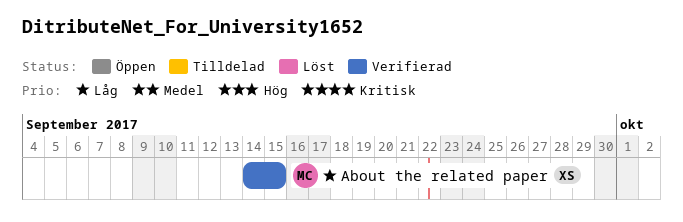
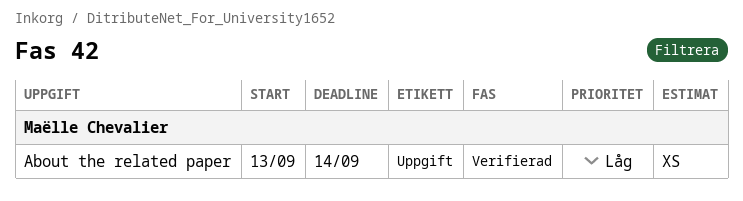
About the related paper, start: Sep 14 -> Sep 13
About the related paper, due: Sep 15 -> Sep 14

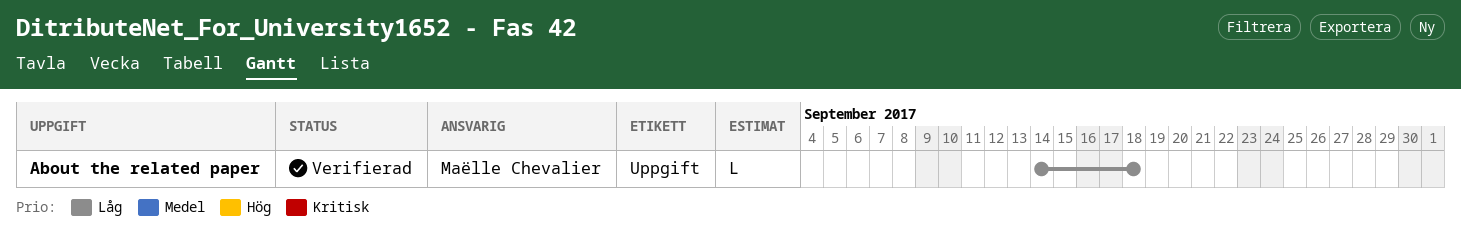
About the related paper, estimate: XS -> L
About the related paper, start: Sep 13 -> Sep 14
About the related paper, due: Sep 14 -> Sep 18

